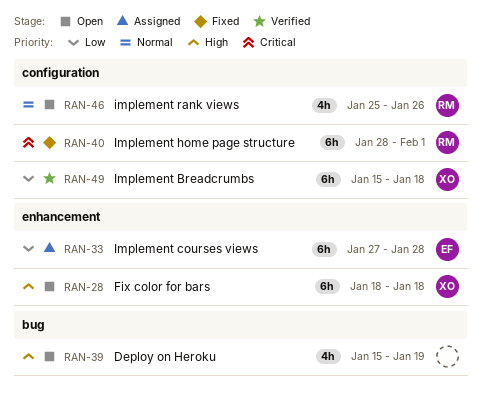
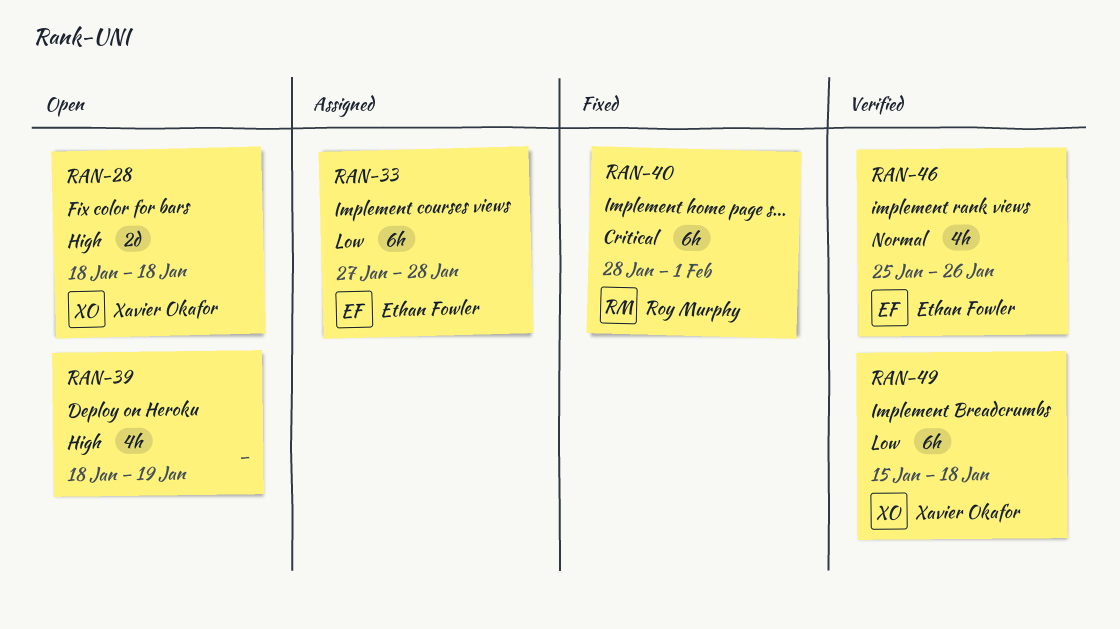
RAN-28, estimate: 6h -> 2d
RAN-39, start: Jan 15 -> Jan 18
RAN-46, status: Open -> Verified
RAN-46, owner: Roy Murphy -> Ethan Fowler

